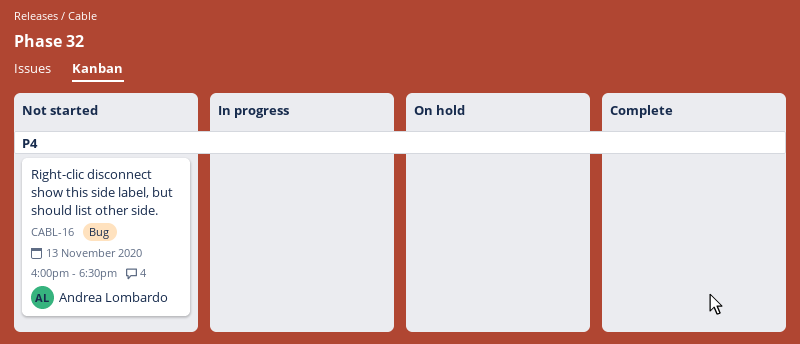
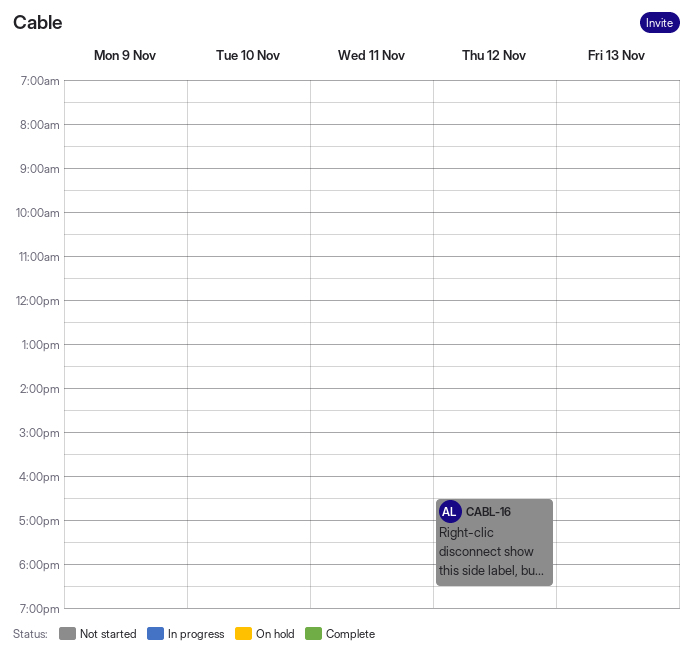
CABL-16, day: Nov 13 -> Nov 12
CABL-16, begins: 16:00 -> 16:30

